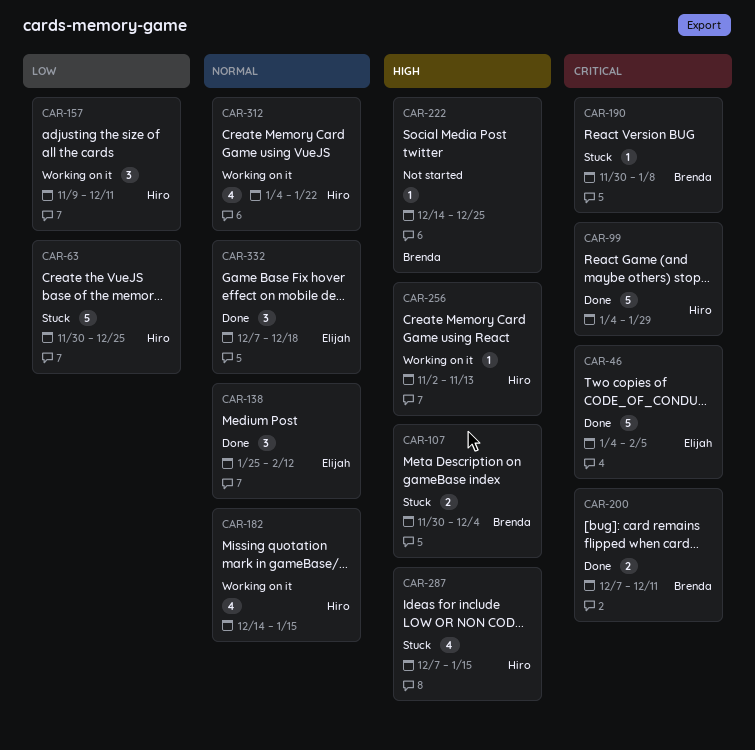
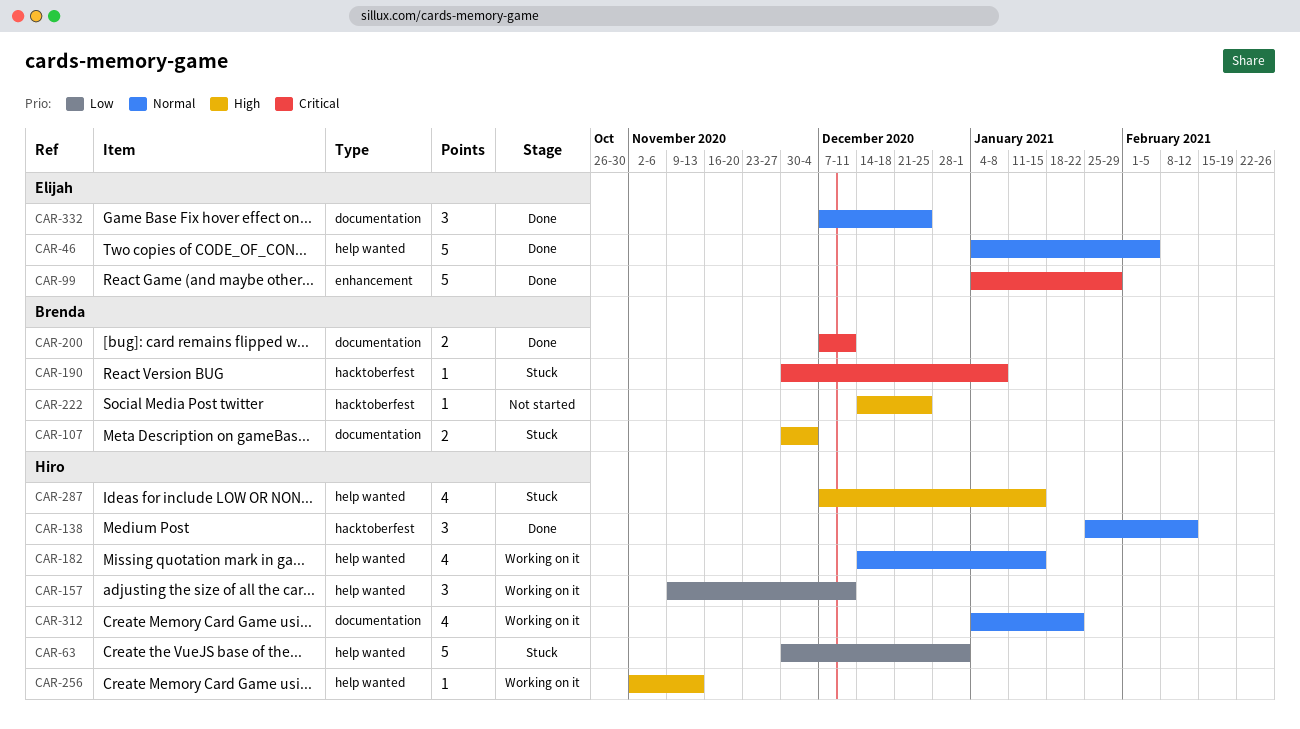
CAR-46, priority: Critical -> Normal
CAR-63, due: Dec 25 -> Jan 1
CAR-99, owner: Hiro -> Elijah
CAR-138, owner: Elijah -> Hiro
CAR-332, due: Dec 18 -> Dec 25

